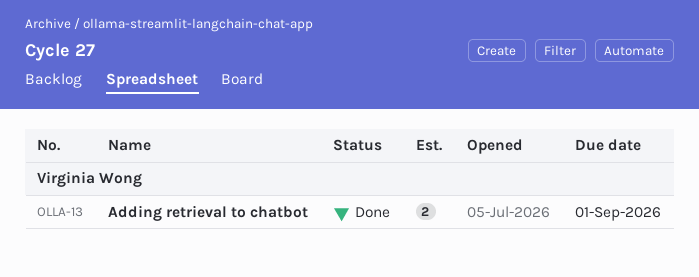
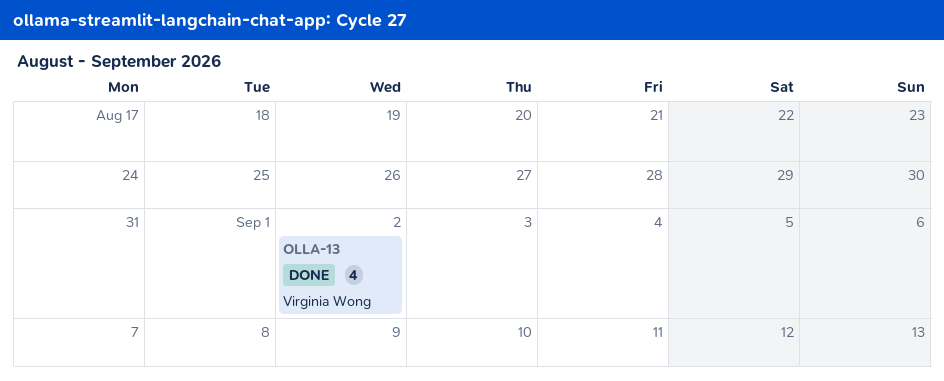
OLLA-13, estimate: 2 -> 4
OLLA-13, due: Sep 1 -> Sep 2

